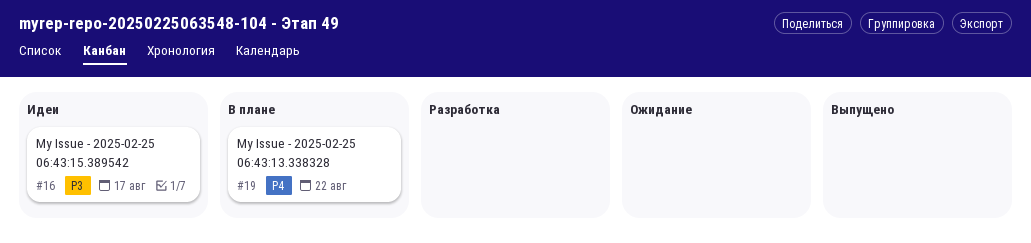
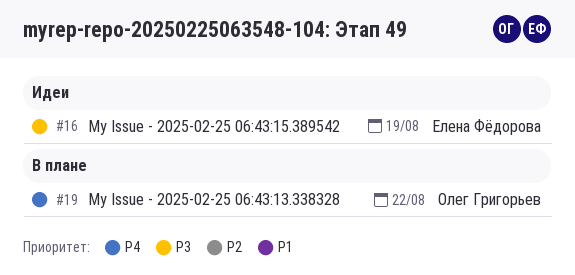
#16, due: Aug 17 -> Aug 19

